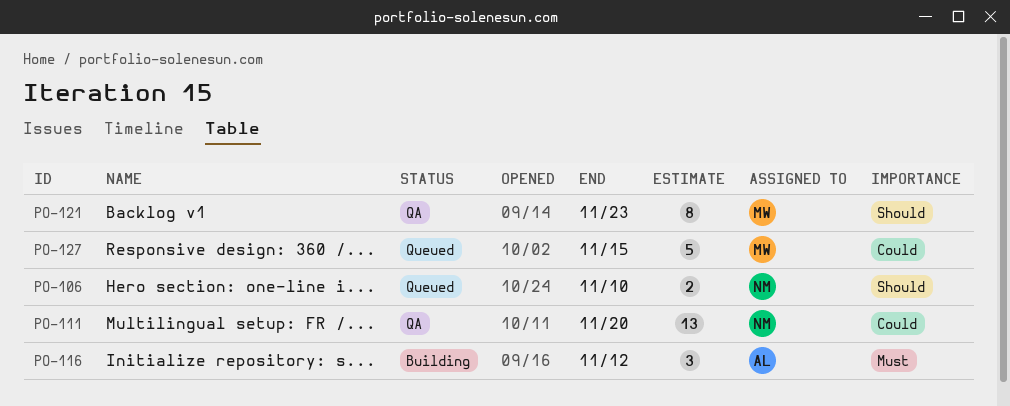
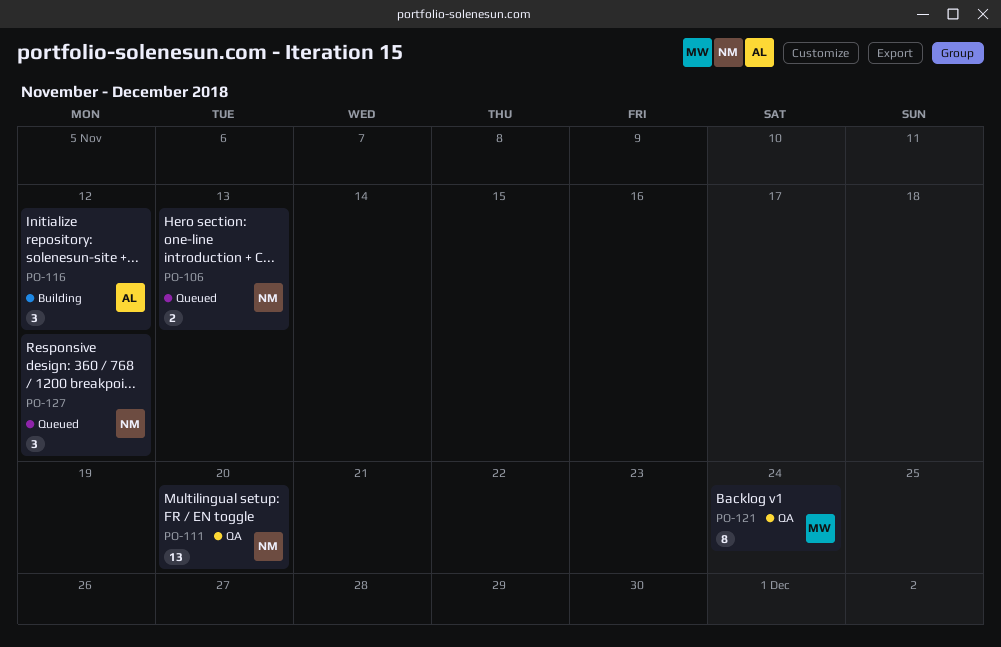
PO-106, due: Nov 10 -> Nov 13
PO-121, due: Nov 23 -> Nov 24
PO-127, owner: MW -> NM
PO-127, estimate: 5 -> 3
PO-127, due: Nov 15 -> Nov 12

